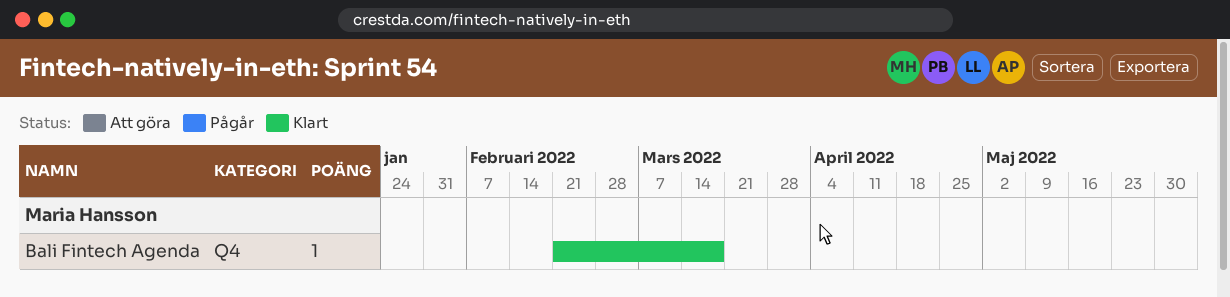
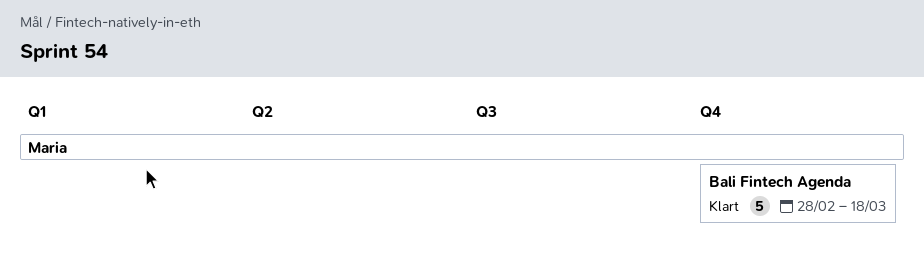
Bali Fintech Agenda, estimate: 1 -> 5
Bali Fintech Agenda, start: Feb 21 -> Feb 28

